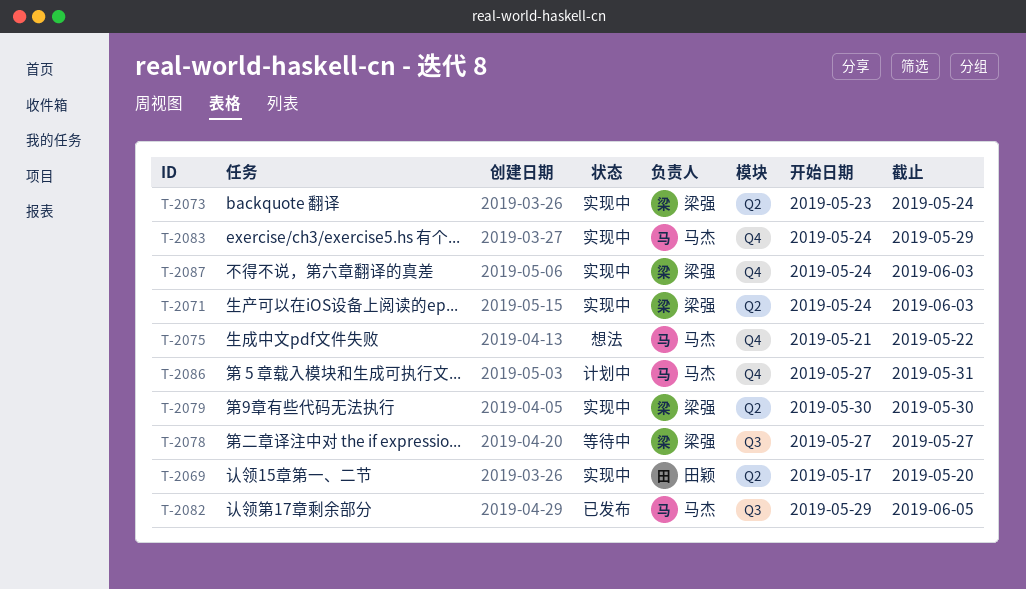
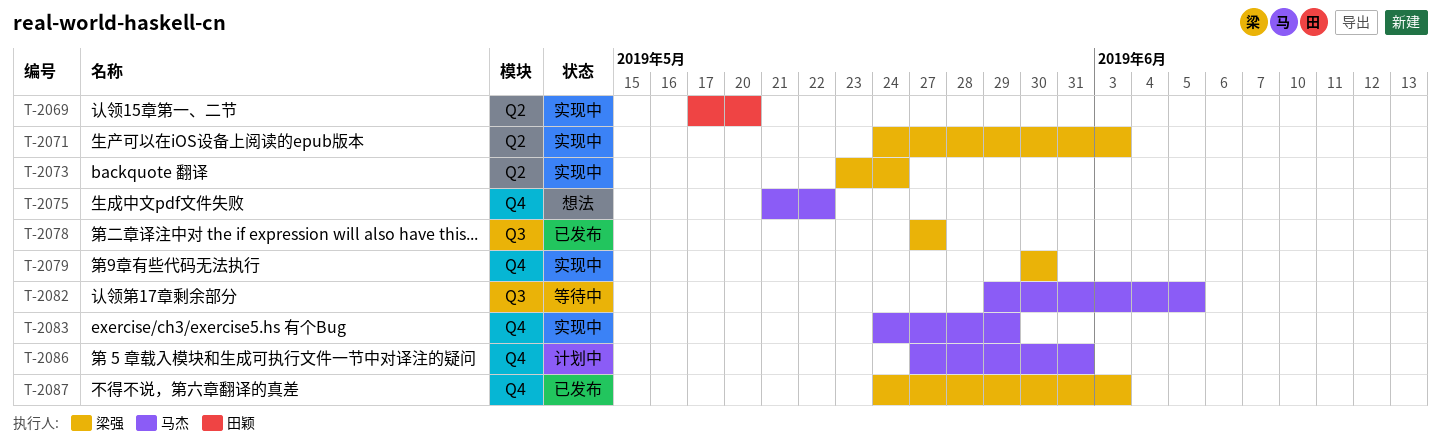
T-2078, status: 等待中 -> 已发布
T-2079, label: Q2 -> Q4
T-2082, status: 已发布 -> 等待中
T-2087, status: 实现中 -> 已发布

